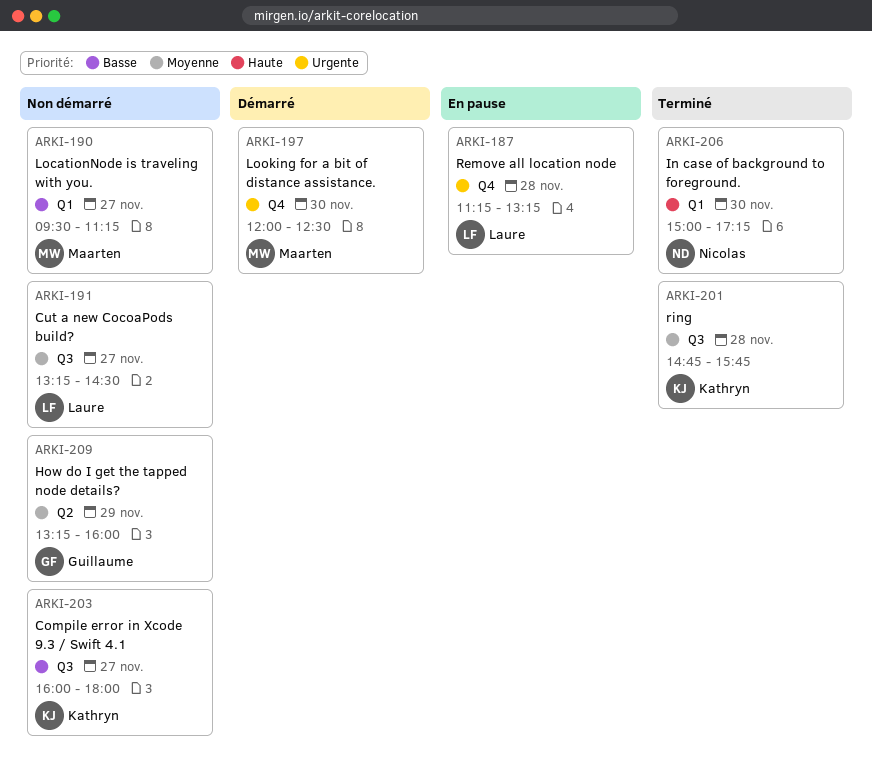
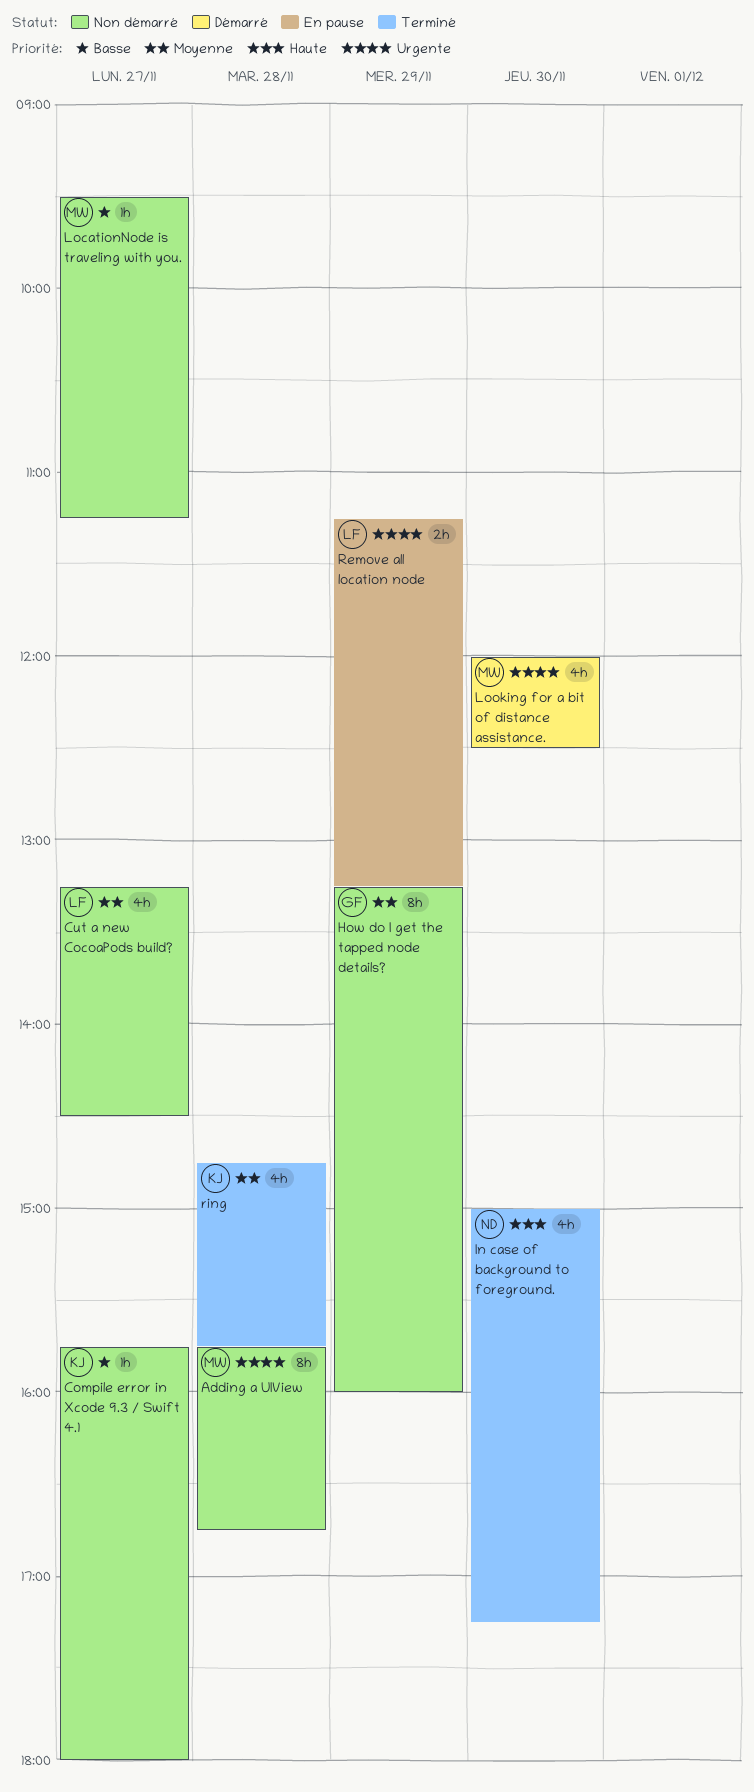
Adding a UIView: none -> present
Compile error in Xcode 9.3 / Swift 4.1, begins: 16:00 -> 15:45
Remove all location node, day: Nov 28 -> Nov 29

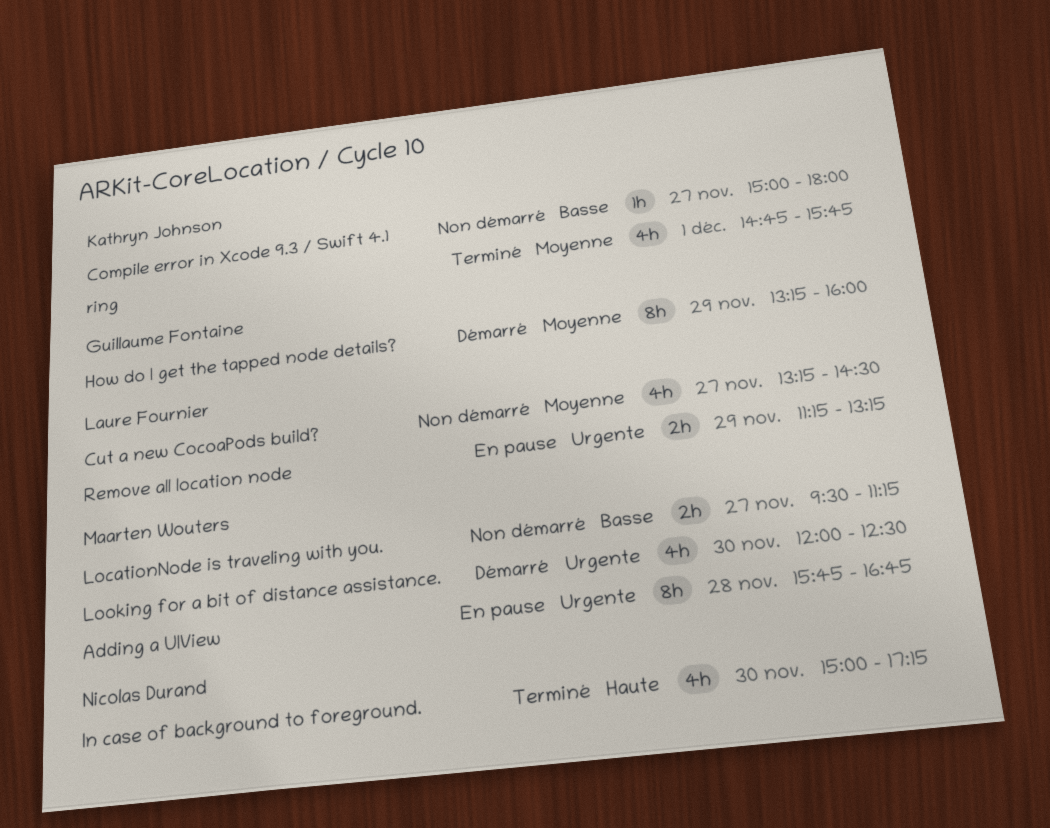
Adding a UIView, status: Non démarré -> En pause
Compile error in Xcode 9.3 / Swift 4.1, begins: 15:45 -> 15:00
How do I get the tapped node details?, status: Non démarré -> Démarré
LocationNode is traveling with you., estimate: 1h -> 2h
ring, day: Nov 28 -> Dec 1

